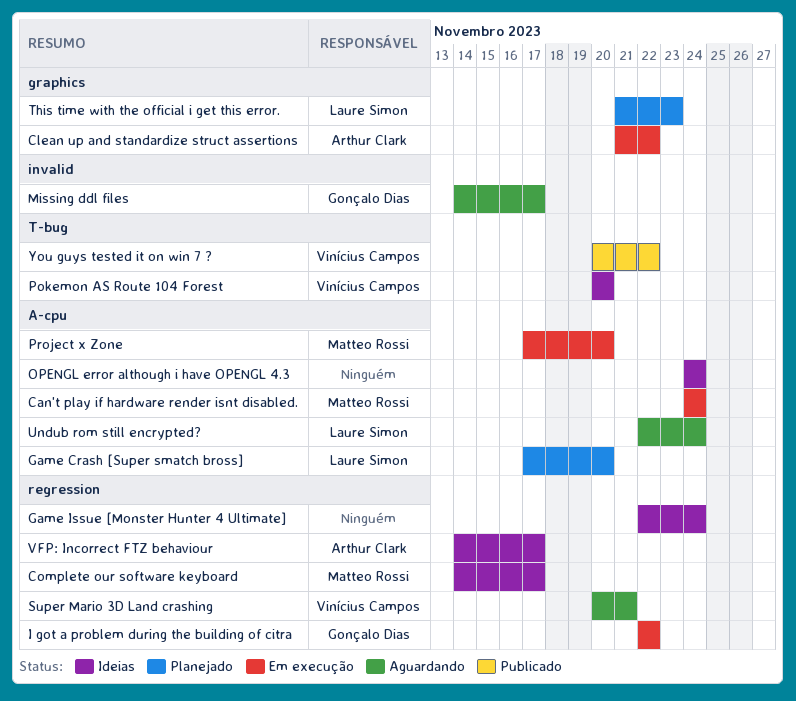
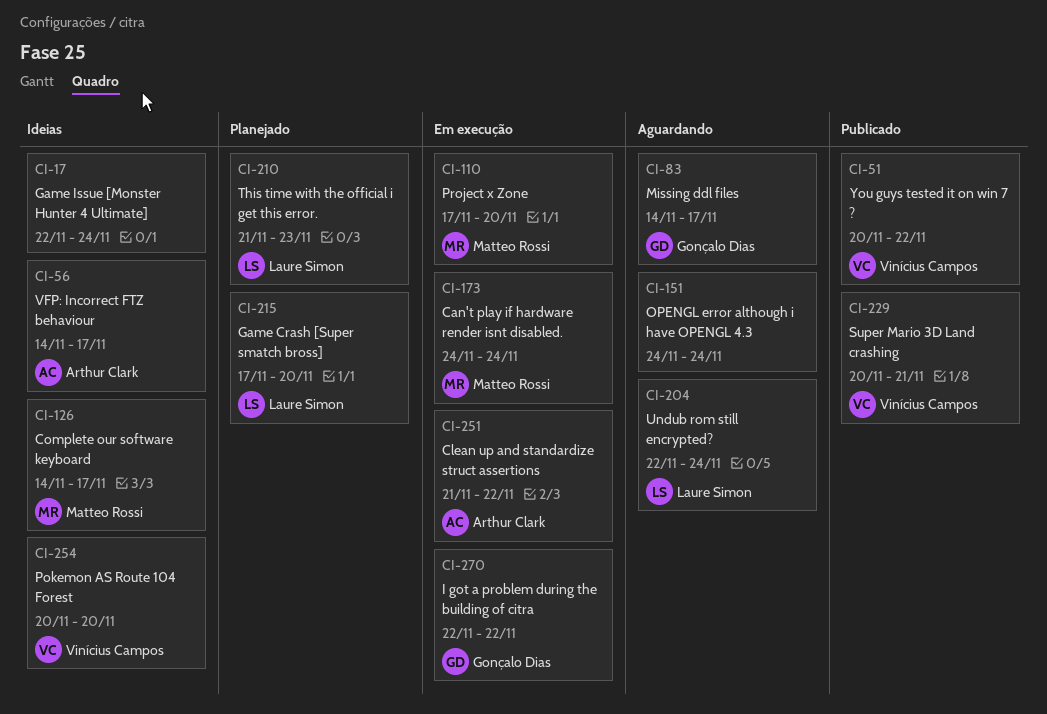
OPENGL error although i have OPENGL 4.3, status: Ideias -> Aguardando
Super Mario 3D Land crashing, status: Aguardando -> Publicado

